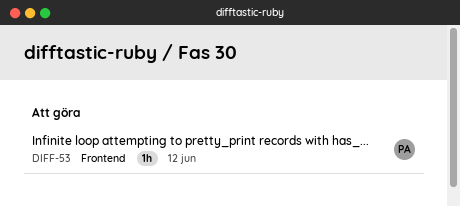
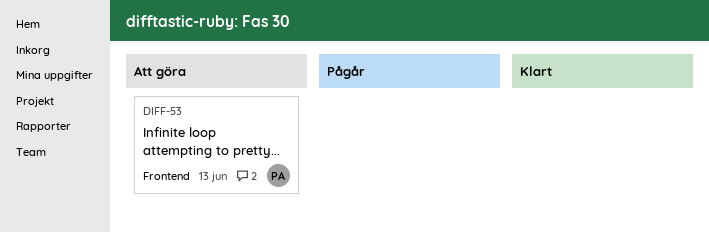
DIFF-53, due: Jun 12 -> Jun 13

